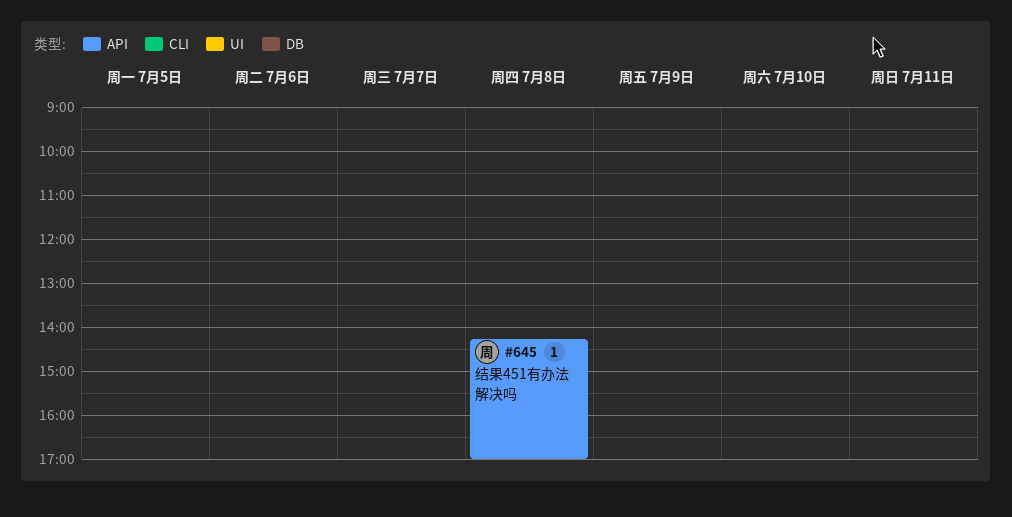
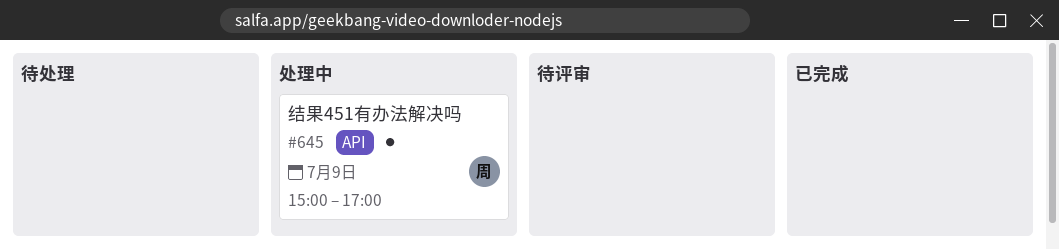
#645, day: Jul 8 -> Jul 9
#645, begins: 14:15 -> 15:00

